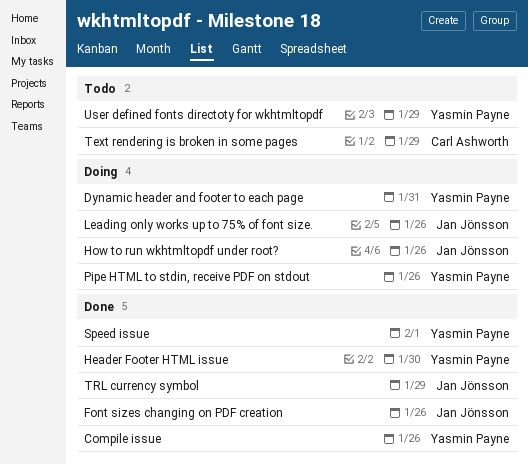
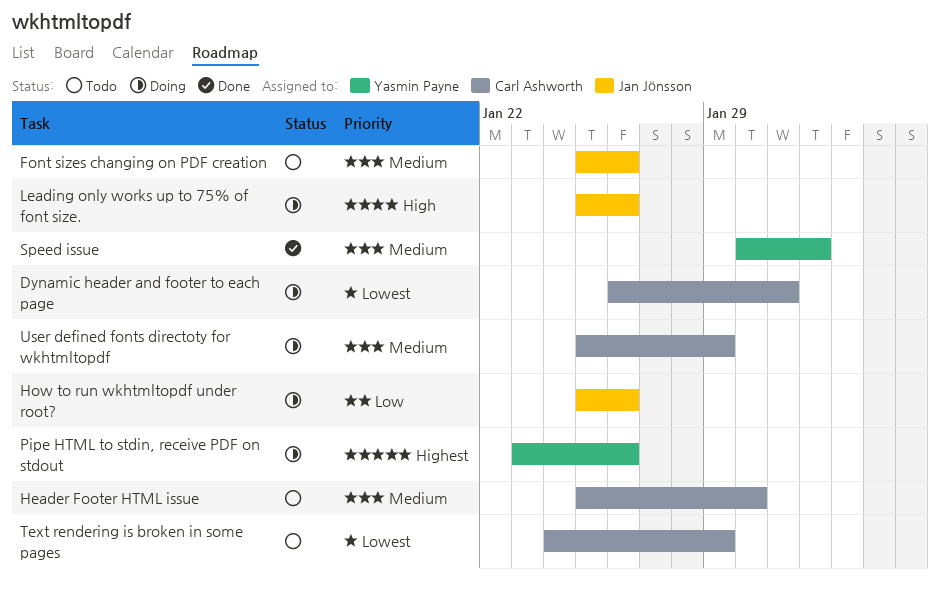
Compile issue: present -> none
Dynamic header and footer to each page, owner: Yasmin Payne -> Carl Ashworth
Font sizes changing on PDF creation, status: Done -> Todo
Header Footer HTML issue, status: Done -> Todo
Header Footer HTML issue, owner: Yasmin Payne -> Carl Ashworth
TRL currency symbol: present -> none
User defined fonts directoty for wkhtmltopdf, status: Todo -> Doing
User defined fonts directoty for wkhtmltopdf, owner: Yasmin Payne -> Carl Ashworth

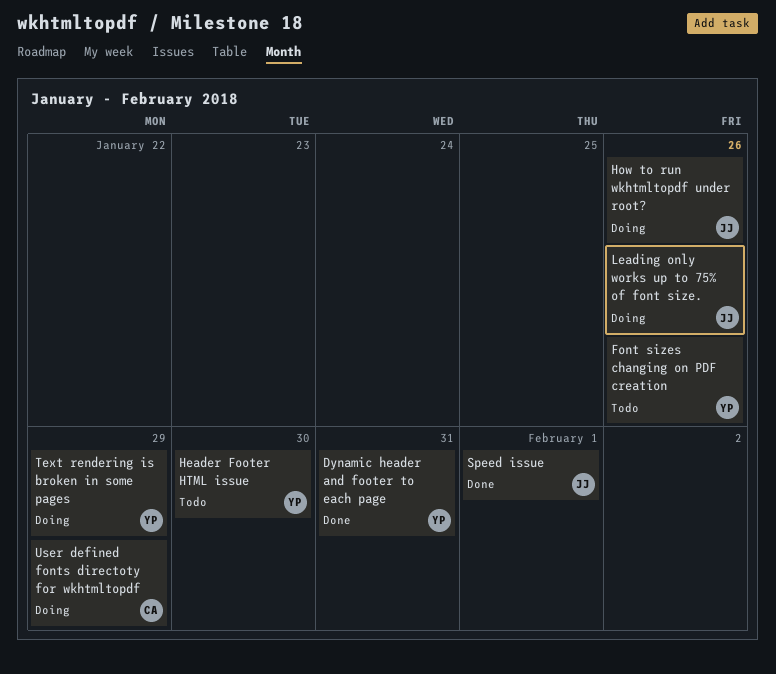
Dynamic header and footer to each page, status: Doing -> Done
Dynamic header and footer to each page, owner: Carl Ashworth -> Yasmin Payne
Font sizes changing on PDF creation, owner: Jan Jönsson -> Yasmin Payne
Header Footer HTML issue, owner: Carl Ashworth -> Yasmin Payne
Pipe HTML to stdin, receive PDF on stdout: present -> none
Speed issue, owner: Yasmin Payne -> Jan Jönsson
Text rendering is broken in some pages, status: Todo -> Doing
Text rendering is broken in some pages, owner: Carl Ashworth -> Yasmin Payne

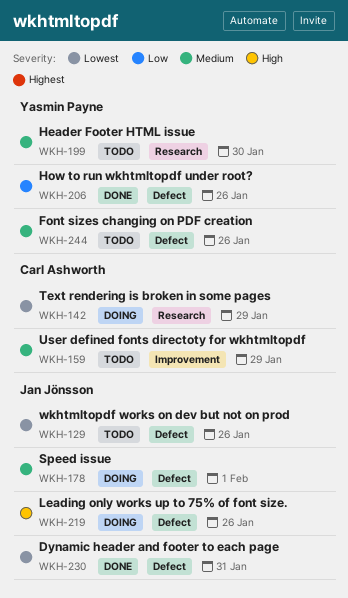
Dynamic header and footer to each page, owner: Yasmin Payne -> Jan Jönsson
How to run wkhtmltopdf under root?, status: Doing -> Done
How to run wkhtmltopdf under root?, owner: Jan Jönsson -> Yasmin Payne
Speed issue, status: Done -> Doing
Text rendering is broken in some pages, owner: Yasmin Payne -> Carl Ashworth
User defined fonts directoty for wkhtmltopdf, status: Doing -> Todo
wkhtmltopdf works on dev but not on prod: none -> present

